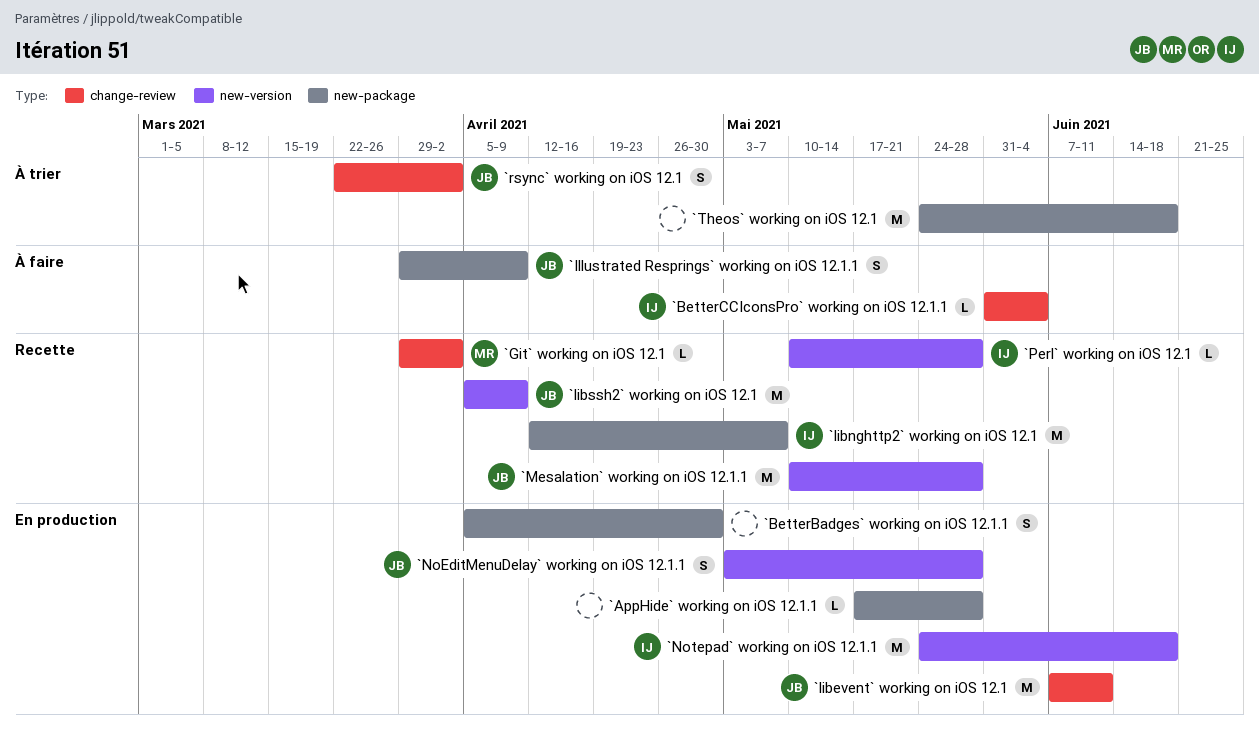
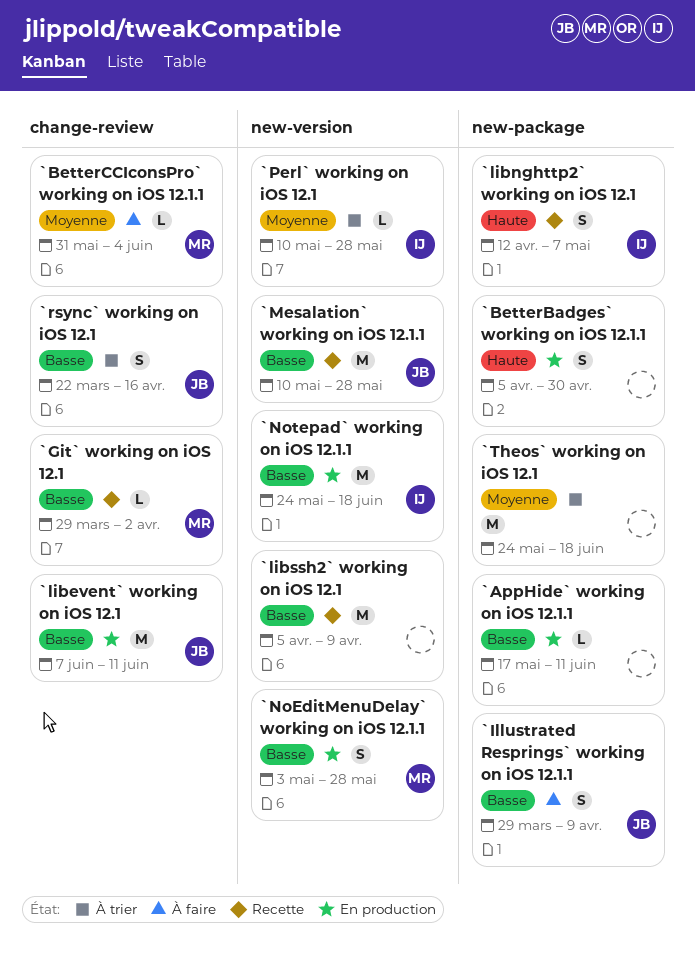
`AppHide` working on iOS 12.1.1, due: May 28 -> Jun 11
`BetterCCIconsPro` working on iOS 12.1.1, owner: IJ -> MR
`libnghttp2` working on iOS 12.1, estimate: M -> S
`libssh2` working on iOS 12.1, owner: JB -> none
`NoEditMenuDelay` working on iOS 12.1.1, owner: JB -> MR
`Perl` working on iOS 12.1, status: Recette -> À trier
`rsync` working on iOS 12.1, due: Apr 2 -> Apr 16

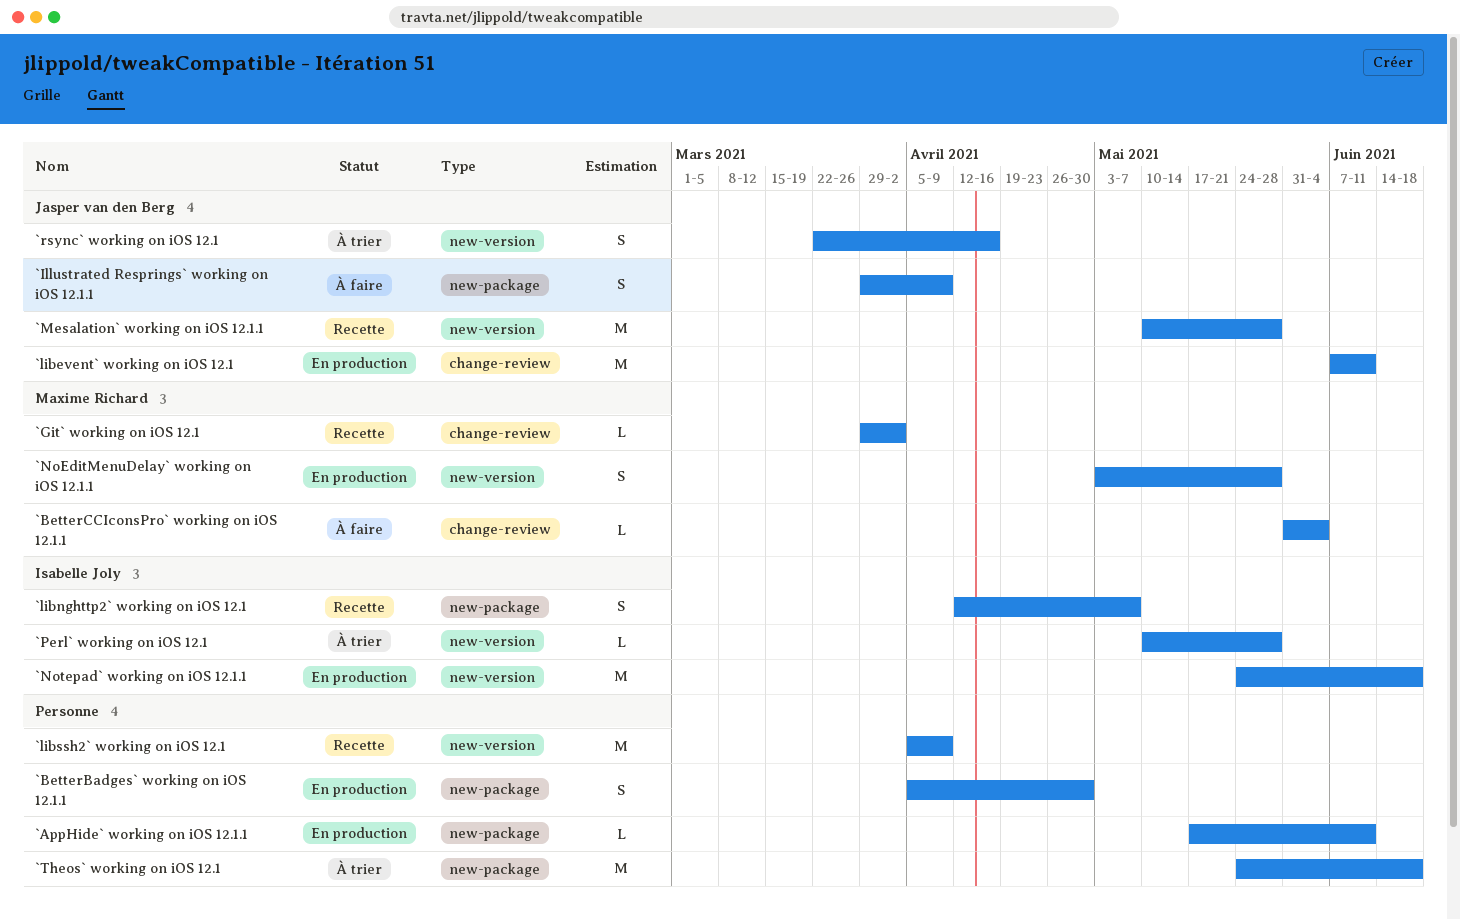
`rsync` working on iOS 12.1, label: change-review -> new-version

